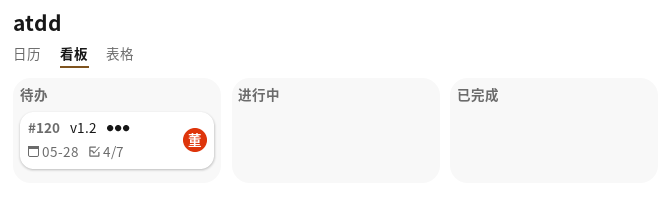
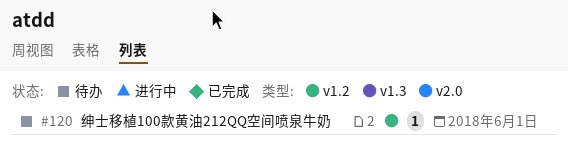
#120, estimate: 3 -> 1
#120, due: May 28 -> Jun 1

